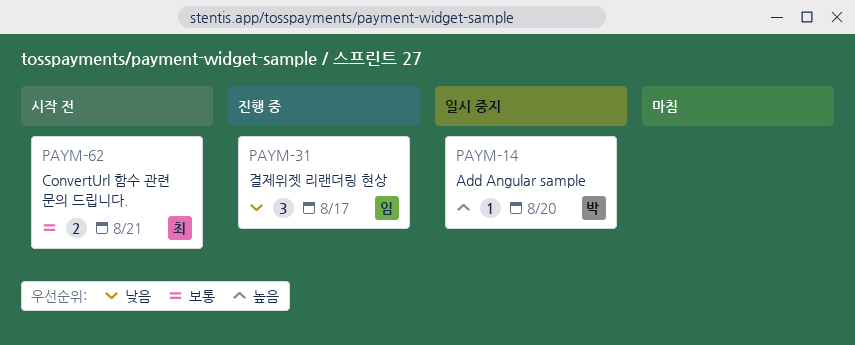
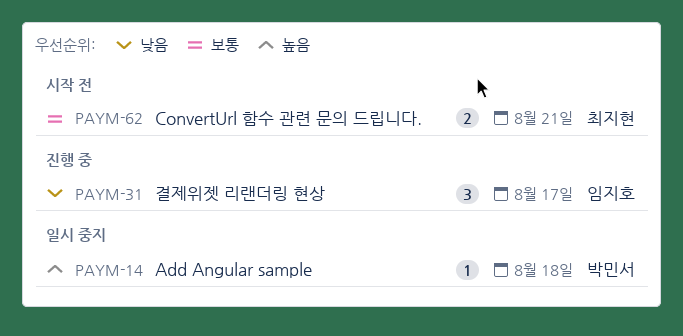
PAYM-14, due: Aug 20 -> Aug 18

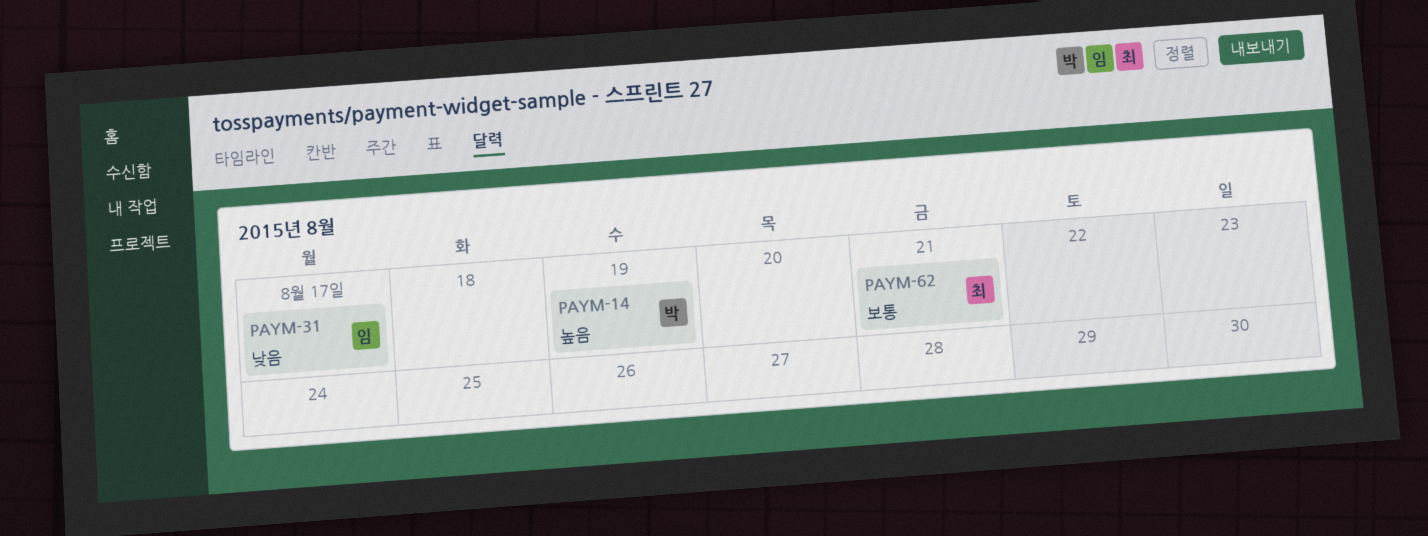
PAYM-14, due: Aug 18 -> Aug 19

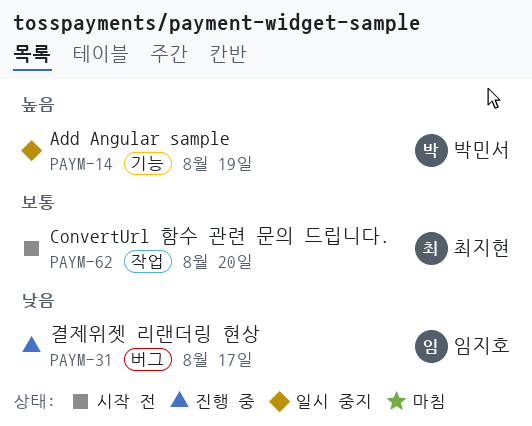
PAYM-62, due: Aug 21 -> Aug 20

